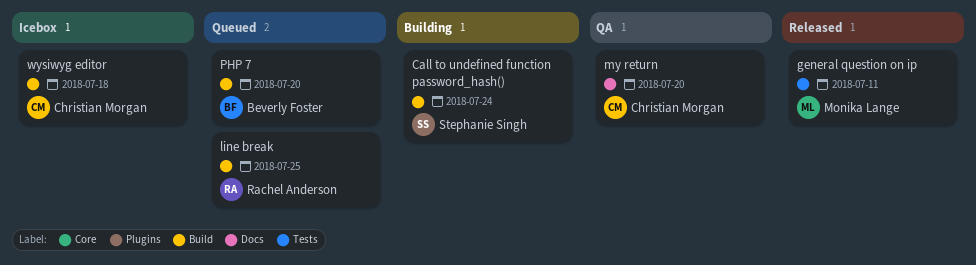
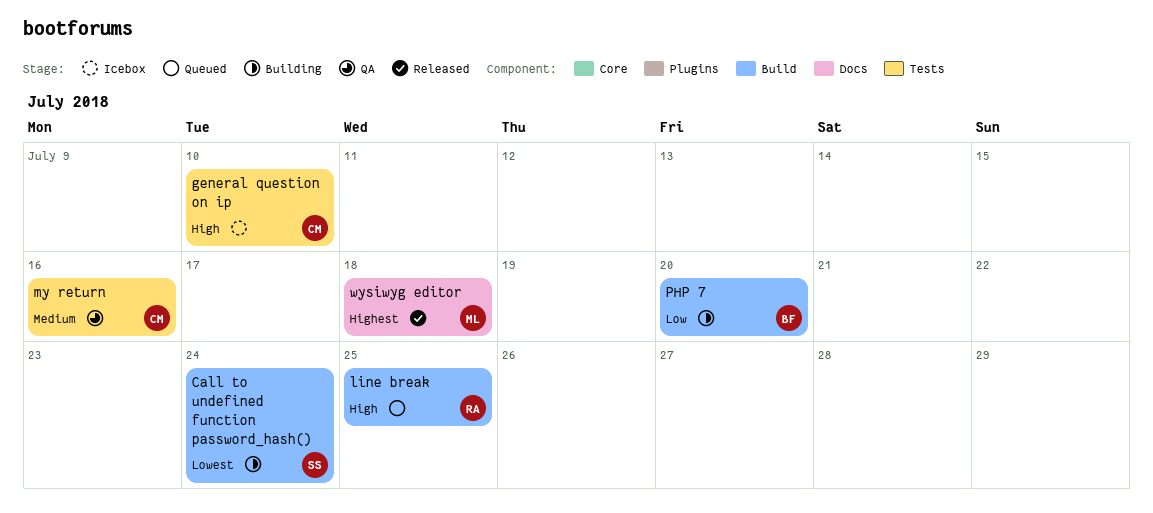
general question on ip, status: Released -> Icebox
general question on ip, owner: Monika Lange -> Christian Morgan
general question on ip, due: Jul 11 -> Jul 10
my return, label: Docs -> Tests
my return, due: Jul 20 -> Jul 16
PHP 7, status: Queued -> Building
wysiwyg editor, status: Icebox -> Released
wysiwyg editor, owner: Christian Morgan -> Monika Lange
wysiwyg editor, label: Build -> Docs

